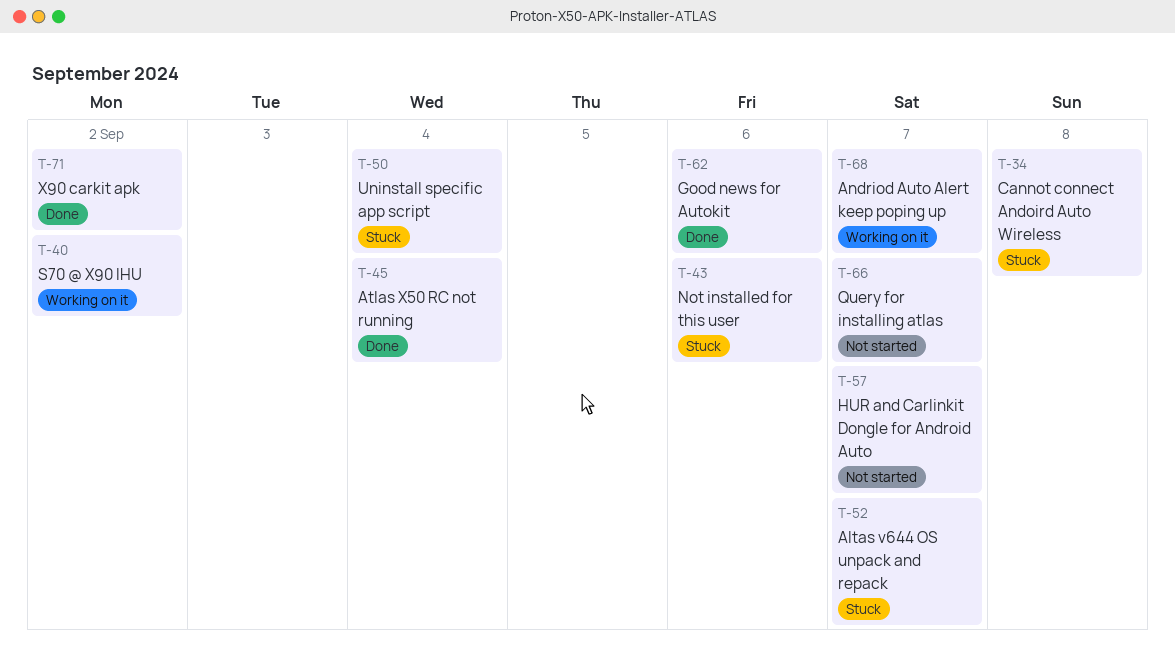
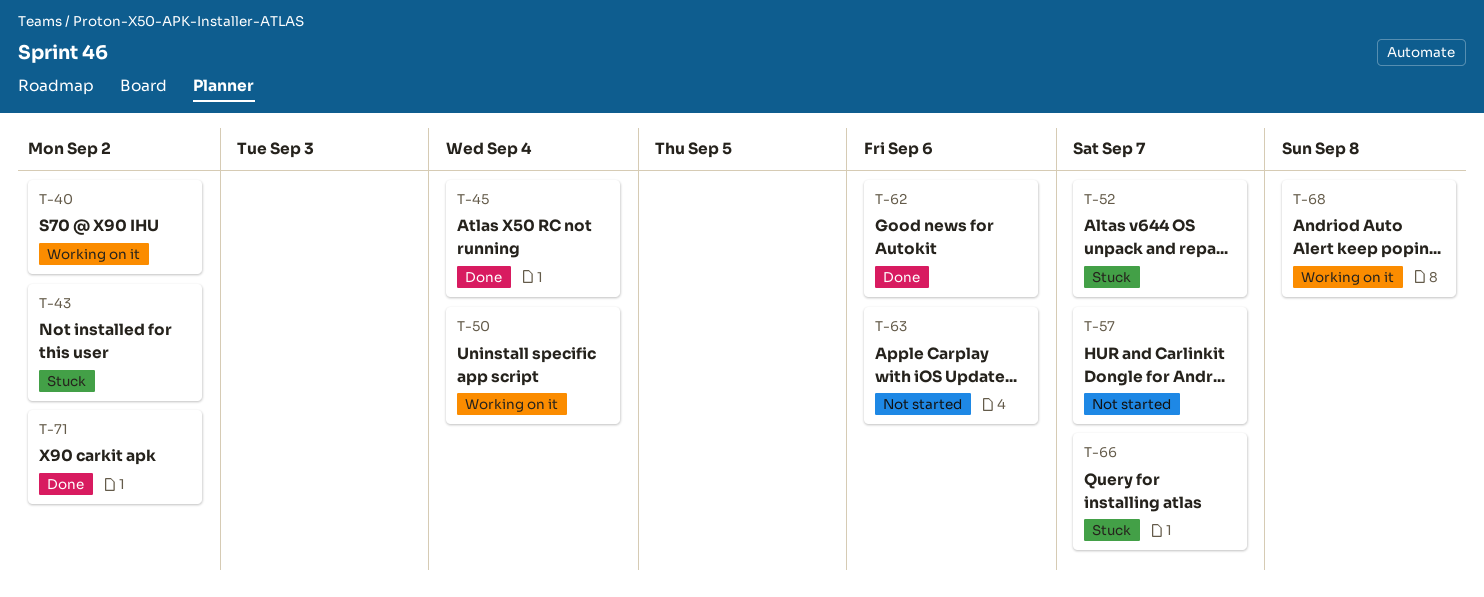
T-34: present -> none
T-43, due: Sep 6 -> Sep 2
T-50, status: Stuck -> Working on it
T-63: none -> present
T-66, status: Not started -> Stuck
T-68, due: Sep 7 -> Sep 8

